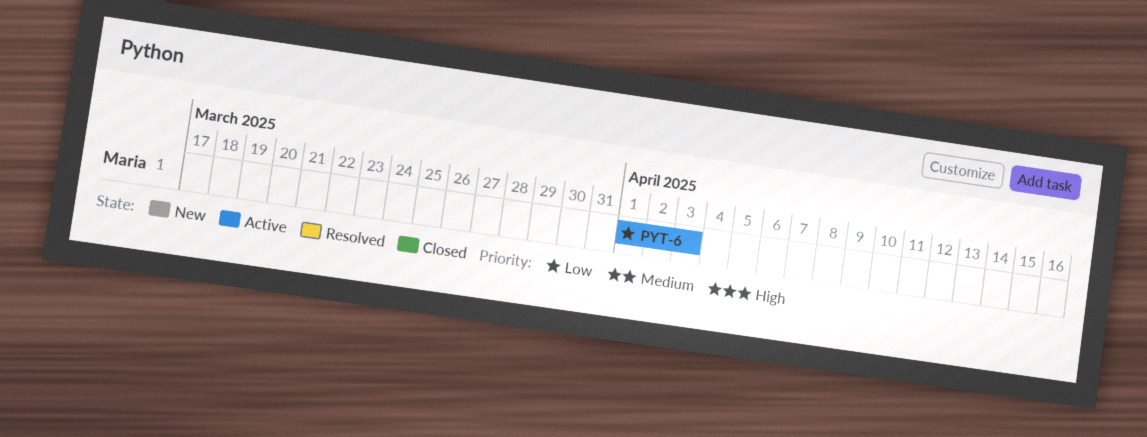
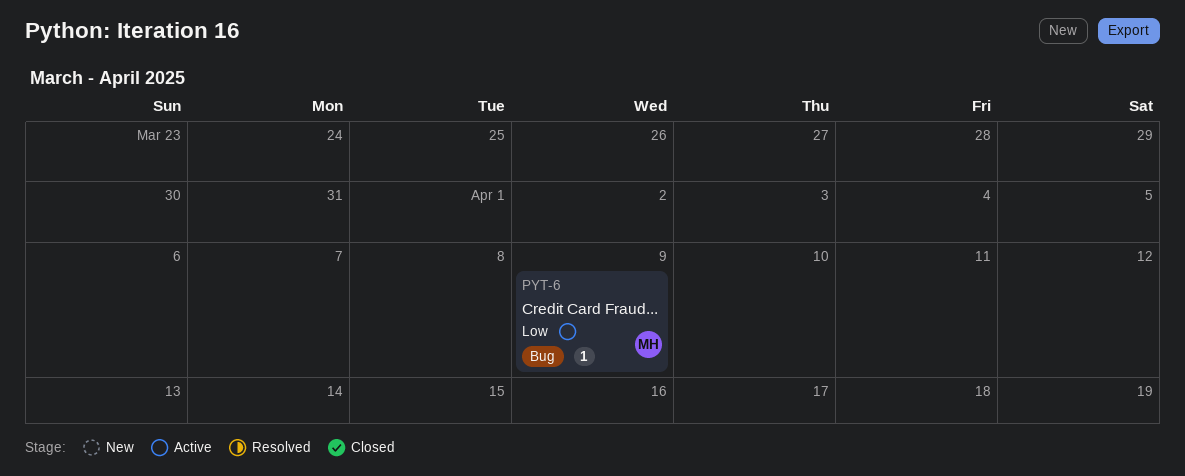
PYT-6, due: Apr 3 -> Apr 9

